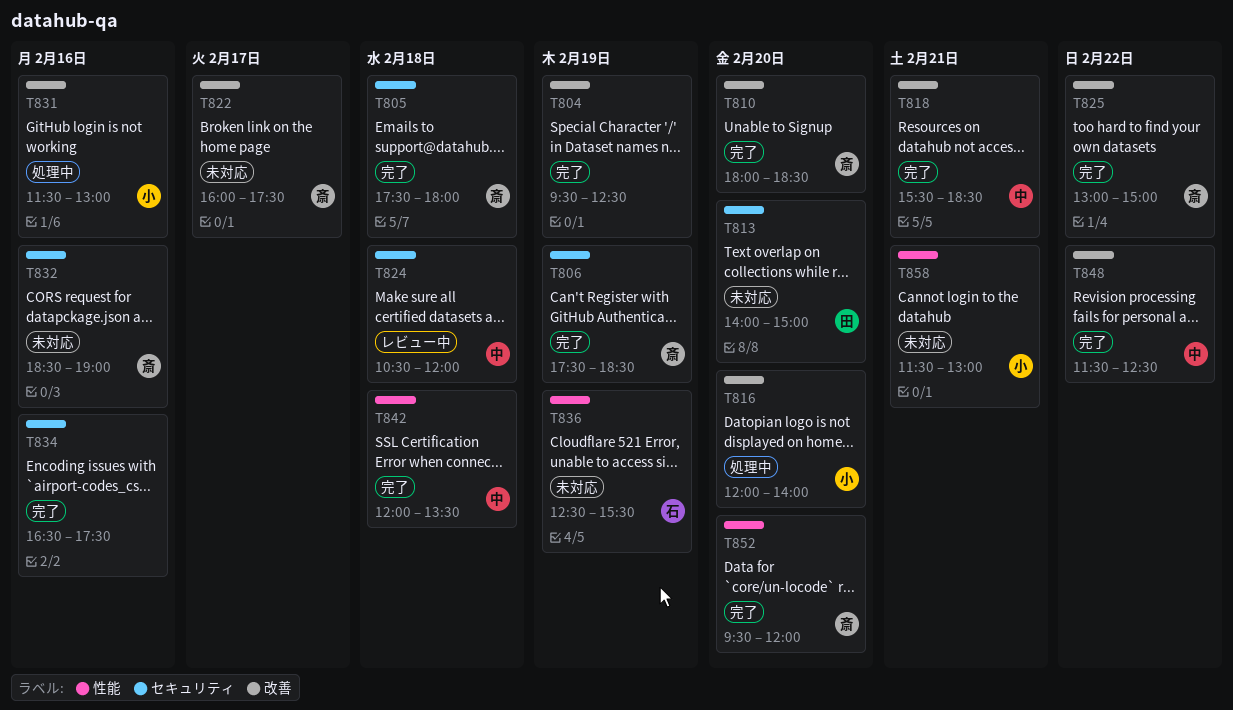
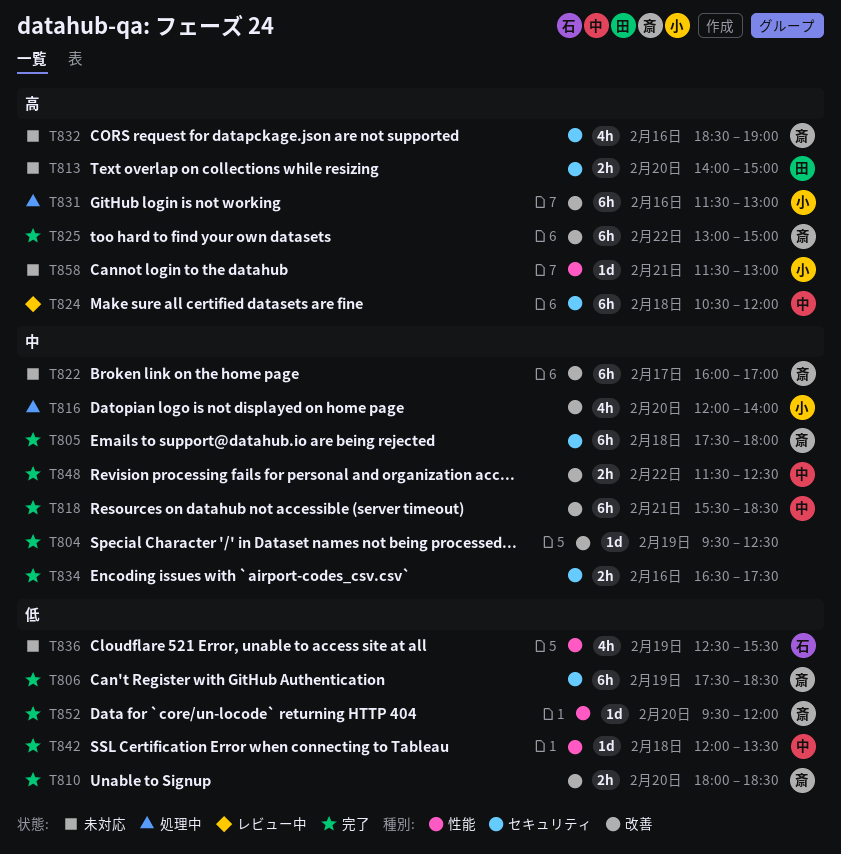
T822, ends: 17:30 -> 17:00

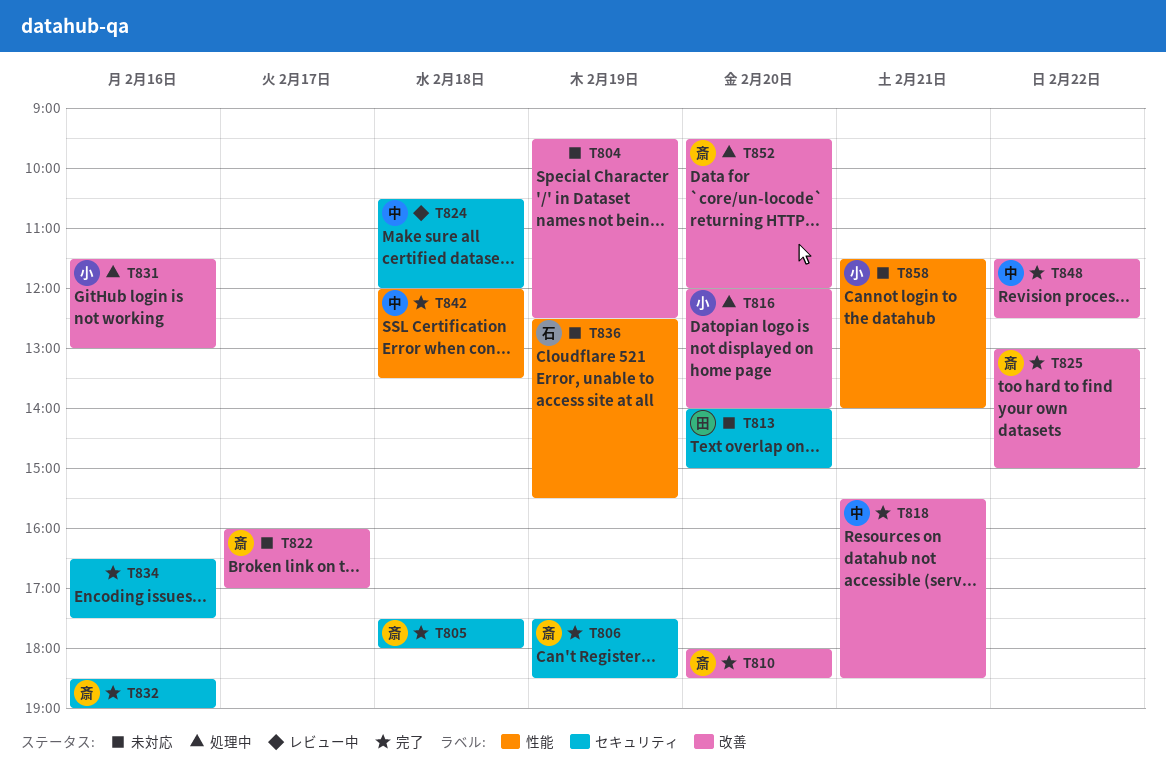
T804, status: 完了 -> 未対応
T832, status: 未対応 -> 完了
T852, status: 完了 -> 処理中
T852, label: 性能 -> 改善
T858, ends: 13:00 -> 14:00

